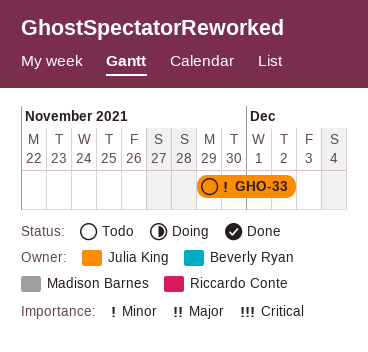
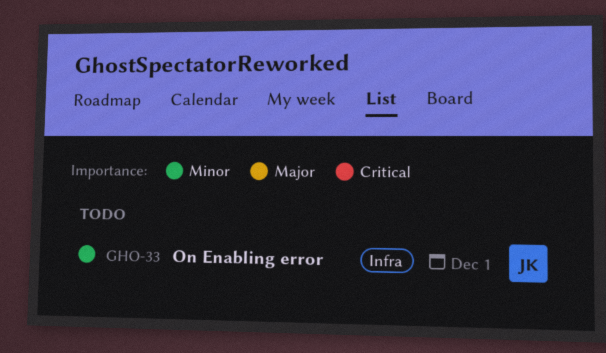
GHO-33, due: Dec 2 -> Dec 1

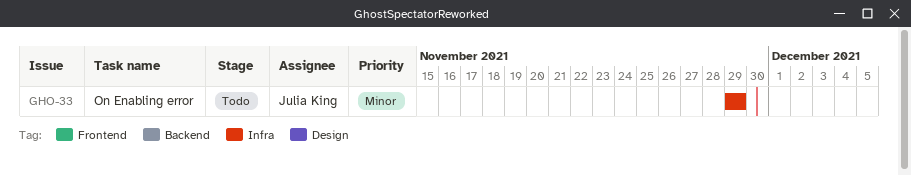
GHO-33, due: Dec 1 -> Nov 29

